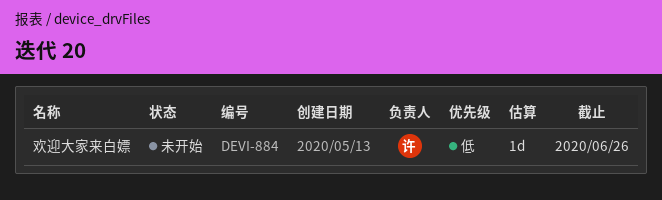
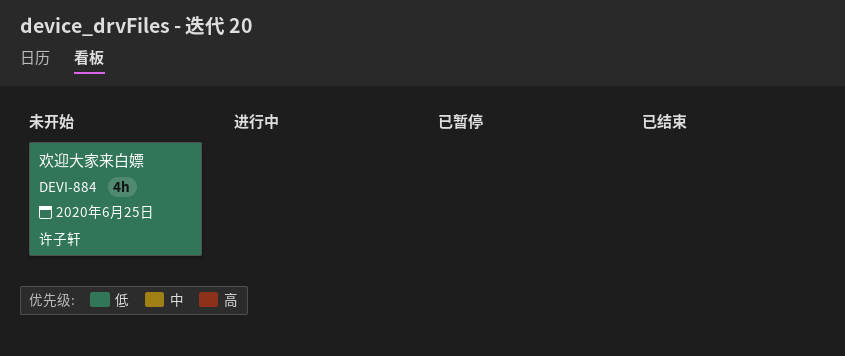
DEVI-884, estimate: 1d -> 4h
DEVI-884, due: Jun 26 -> Jun 25

